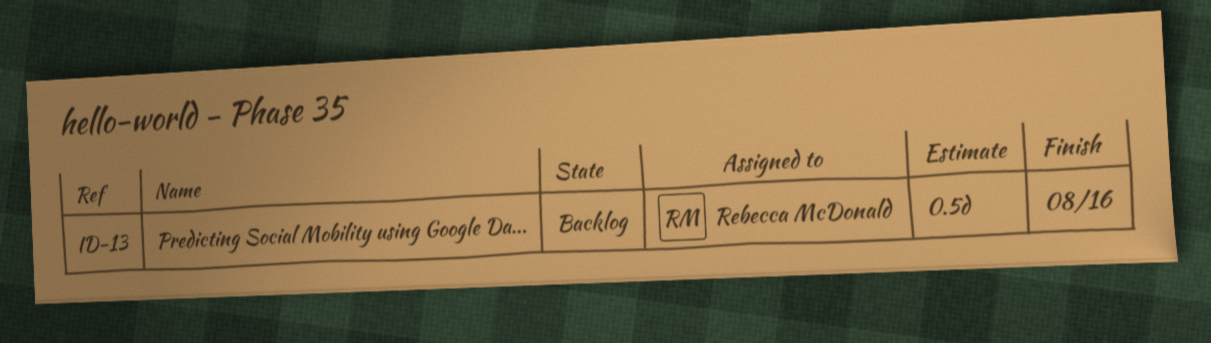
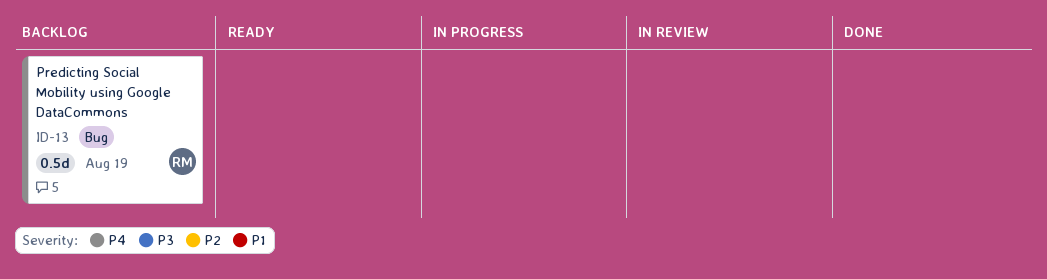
ID-13, due: Aug 16 -> Aug 19

